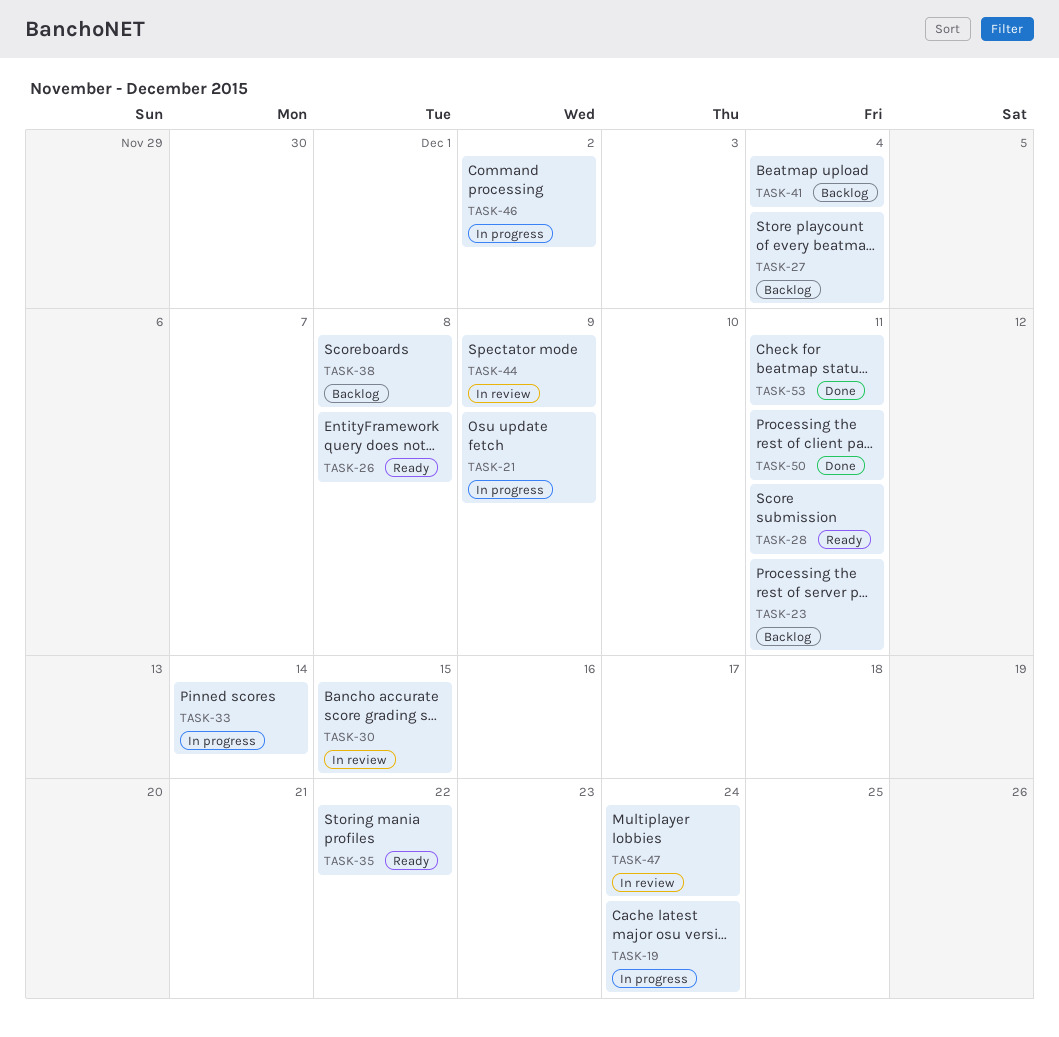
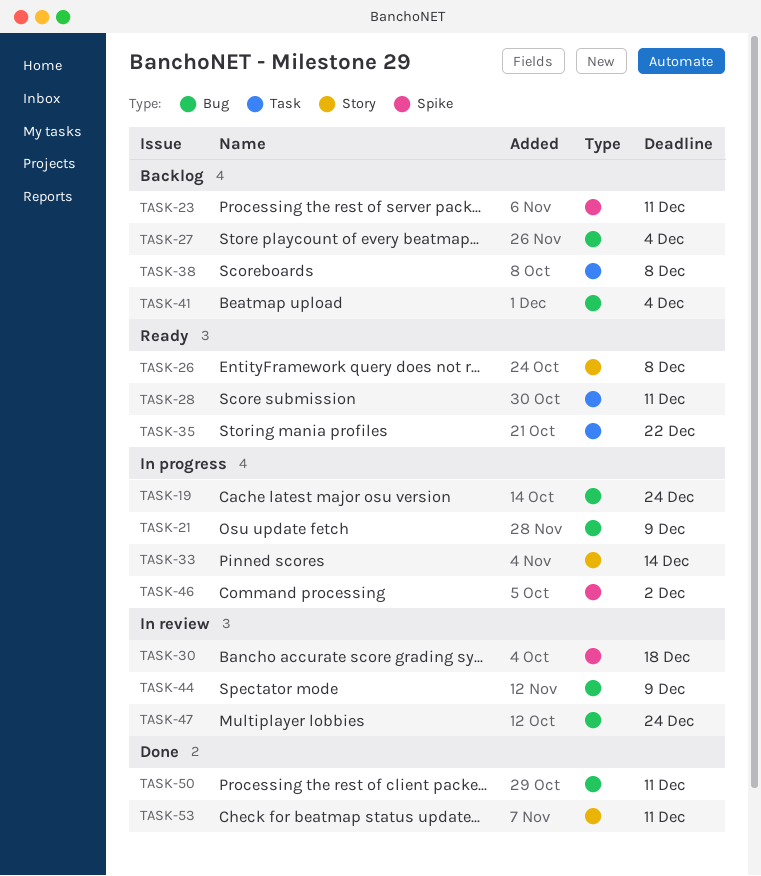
TASK-30, due: Dec 15 -> Dec 18

